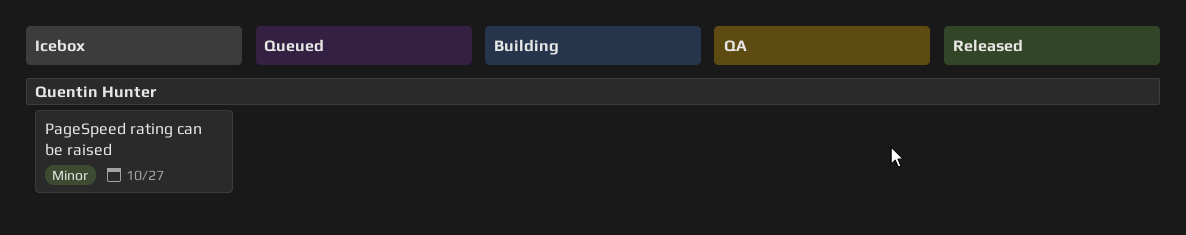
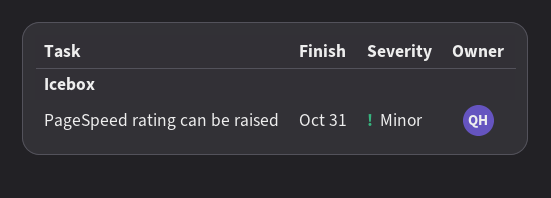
PageSpeed rating can be raised, due: Oct 27 -> Oct 31

